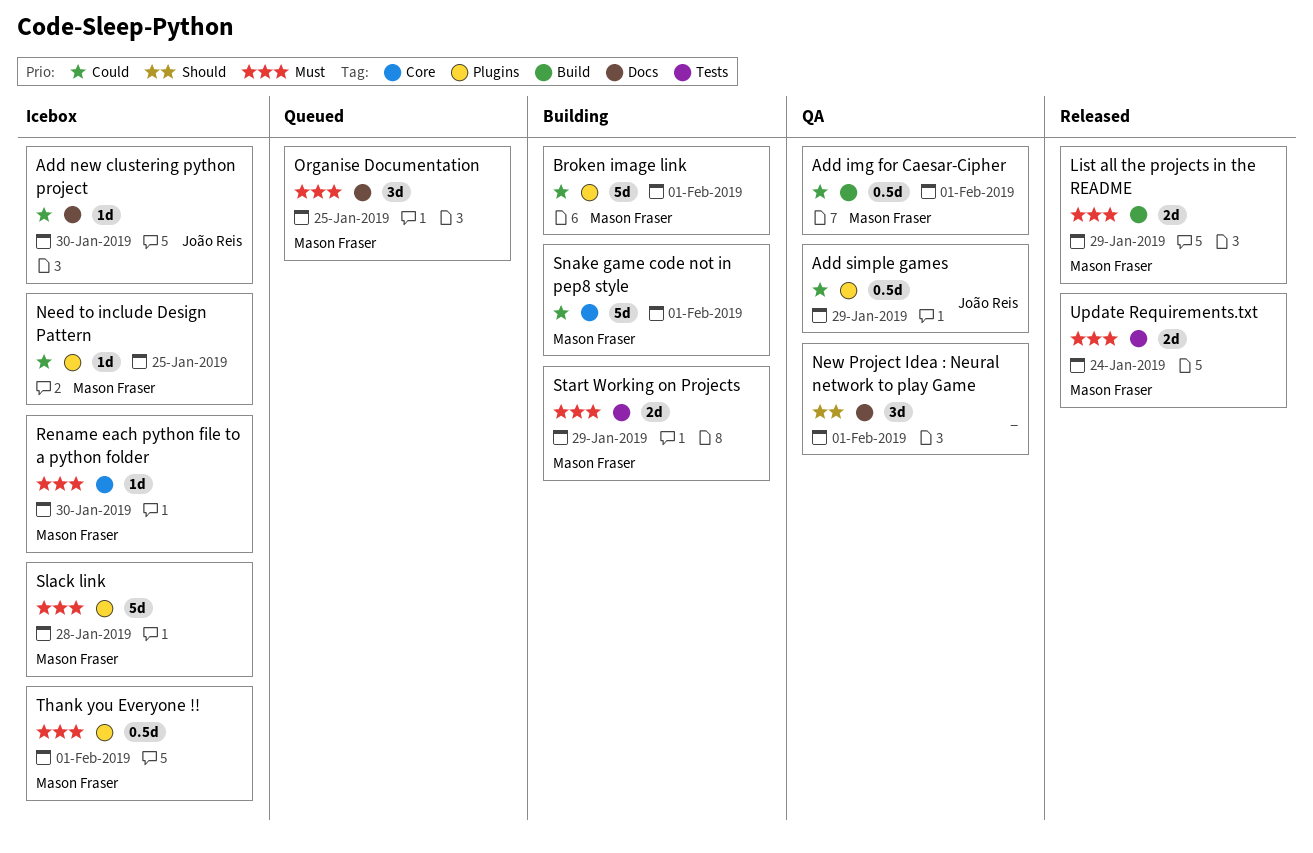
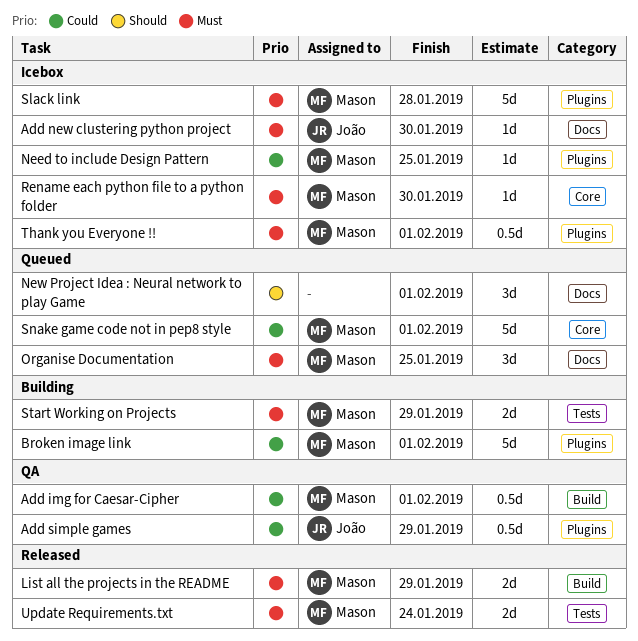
Add new clustering python project, priority: Could -> Must
New Project Idea : Neural network to play Game, status: QA -> Queued
Snake game code not in pep8 style, status: Building -> Queued

